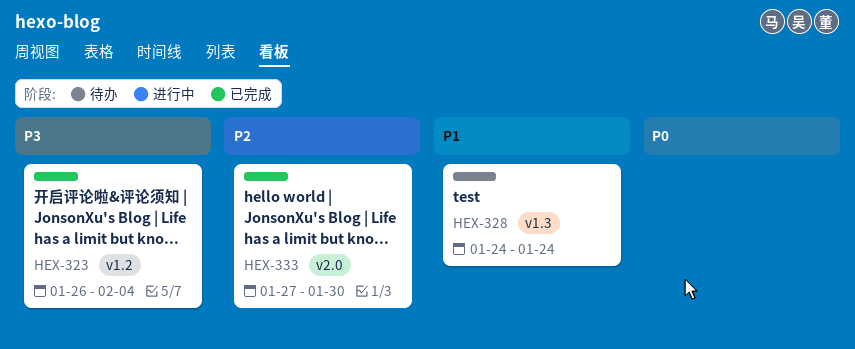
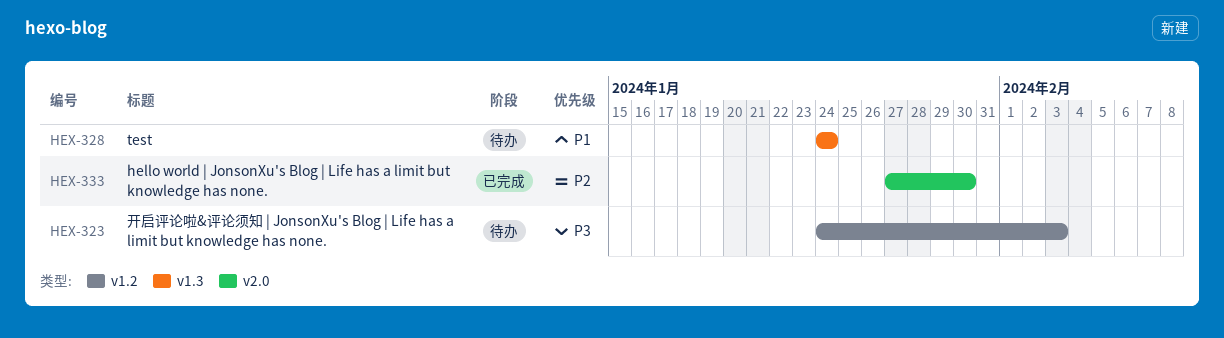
HEX-323, status: 已完成 -> 待办
HEX-323, start: Jan 26 -> Jan 24
HEX-323, due: Feb 4 -> Feb 3

